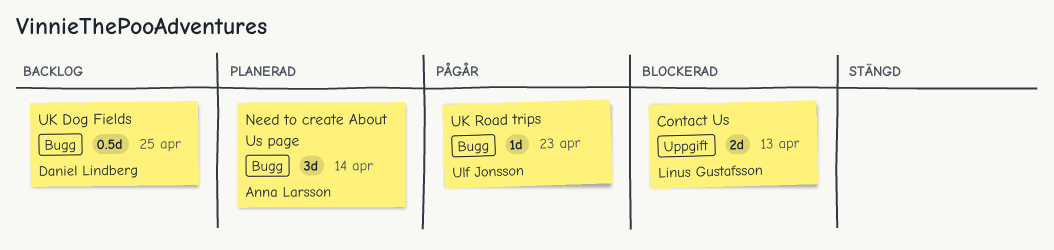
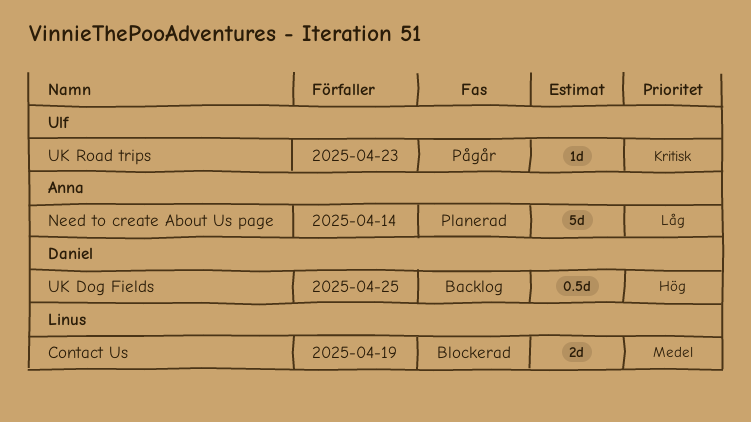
Contact Us, due: Apr 13 -> Apr 19
Need to create About Us page, estimate: 3d -> 5d

